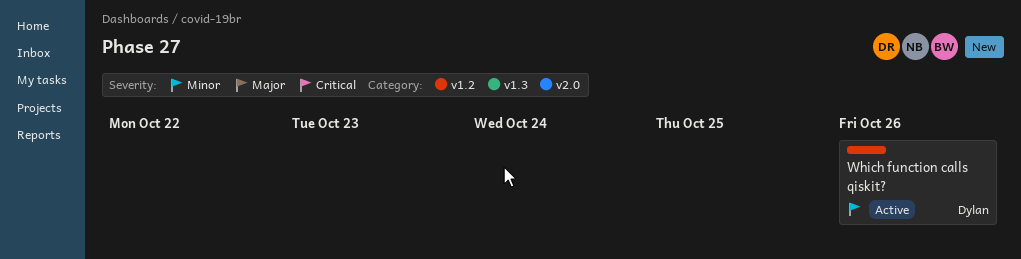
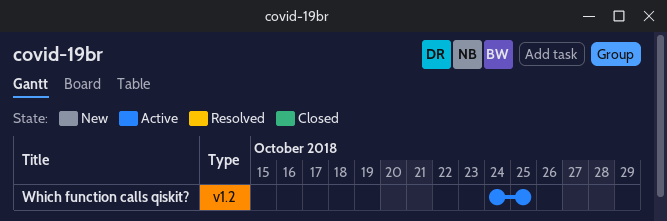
Which function calls qiskit?, due: Oct 26 -> Oct 25

